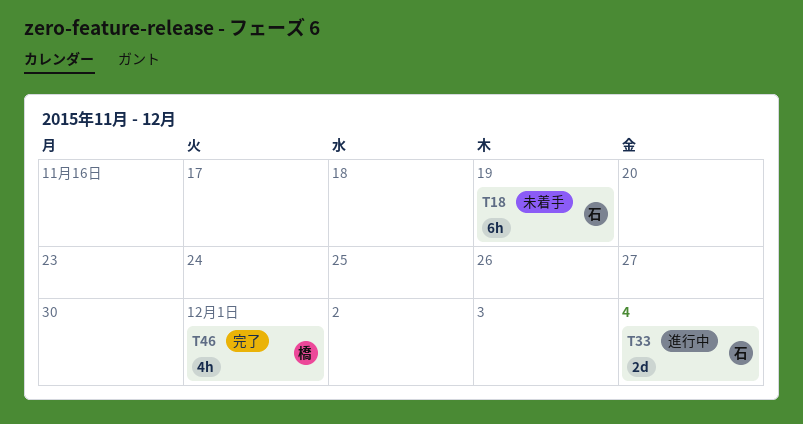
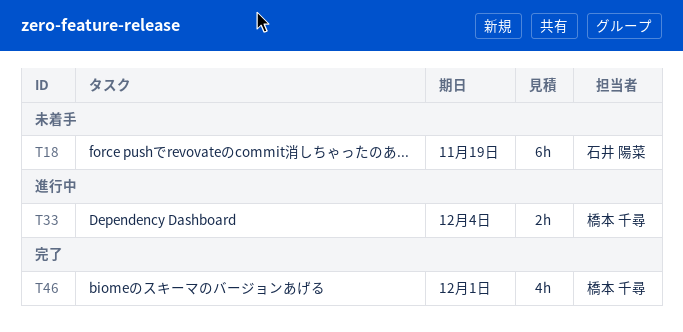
T33, owner: 石井 陽菜 -> 橋本 千尋
T33, estimate: 2d -> 2h

